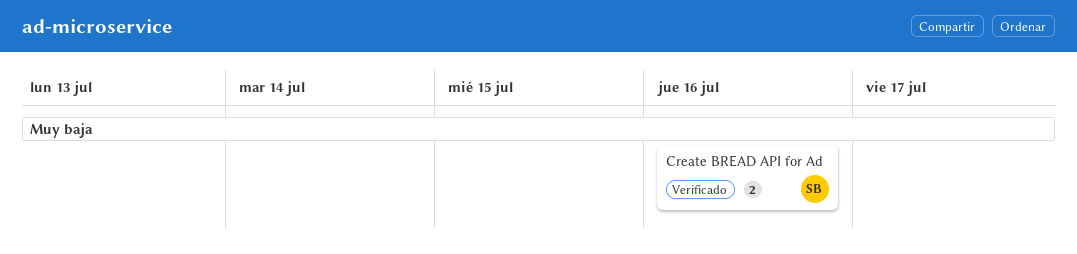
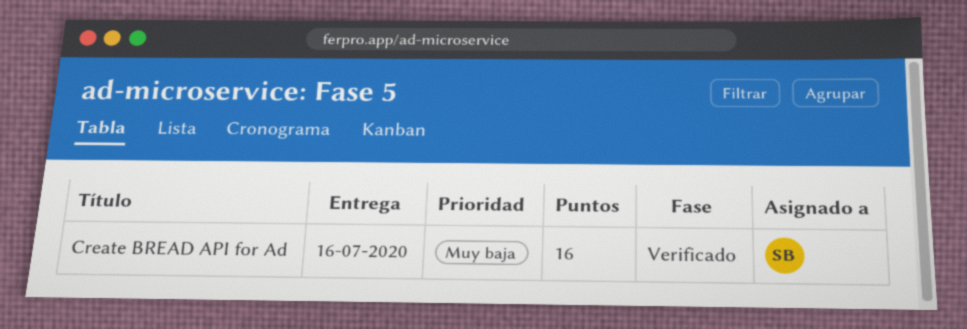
Create BREAD API for Ad, estimate: 2 -> 16

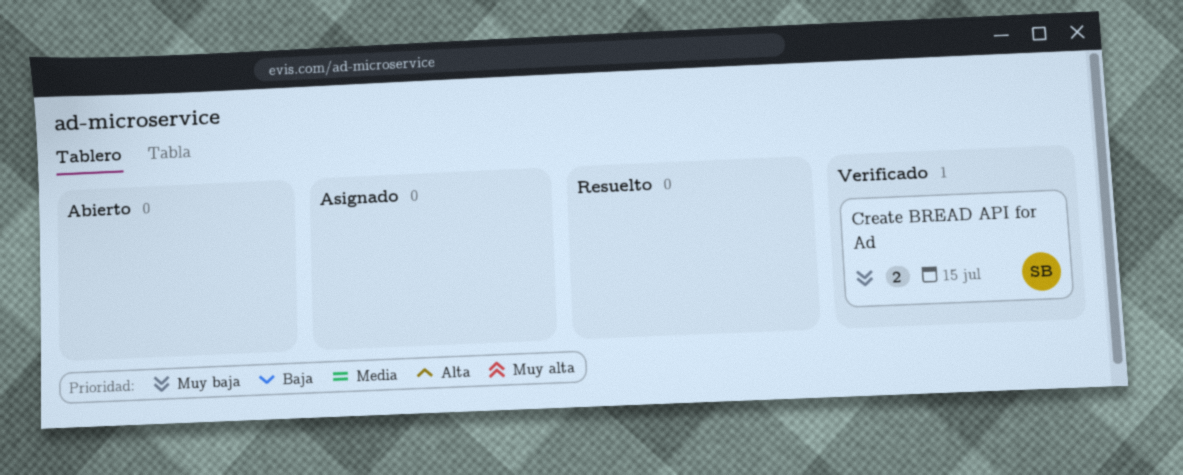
Create BREAD API for Ad, estimate: 16 -> 2
Create BREAD API for Ad, due: Jul 16 -> Jul 15

